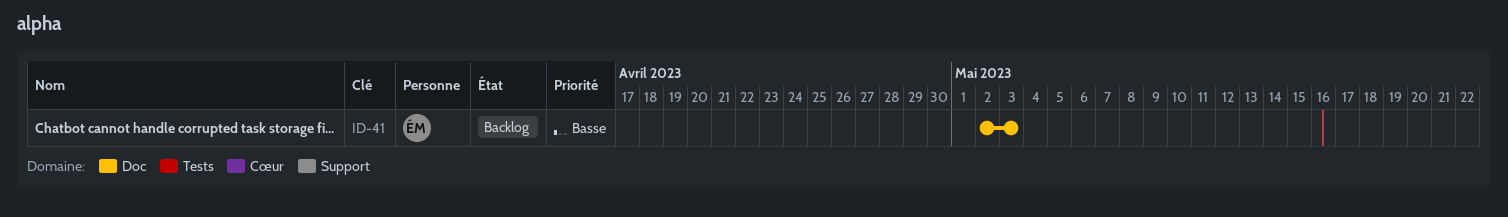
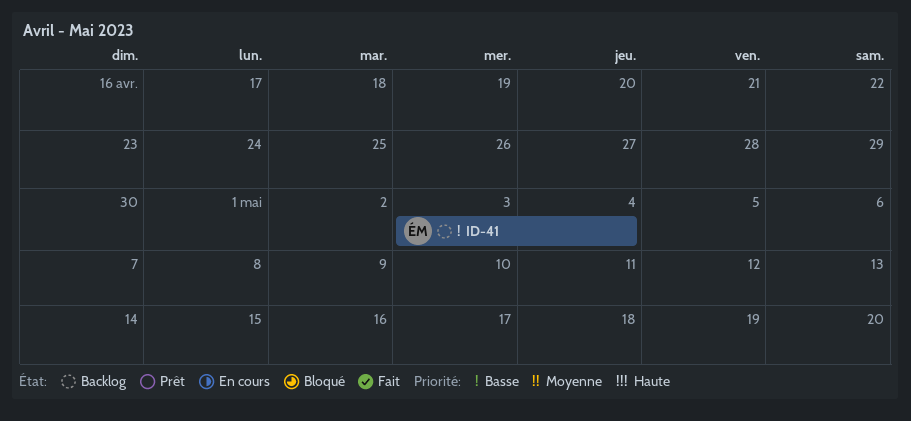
ID-41, start: May 2 -> May 3
ID-41, due: May 3 -> May 4

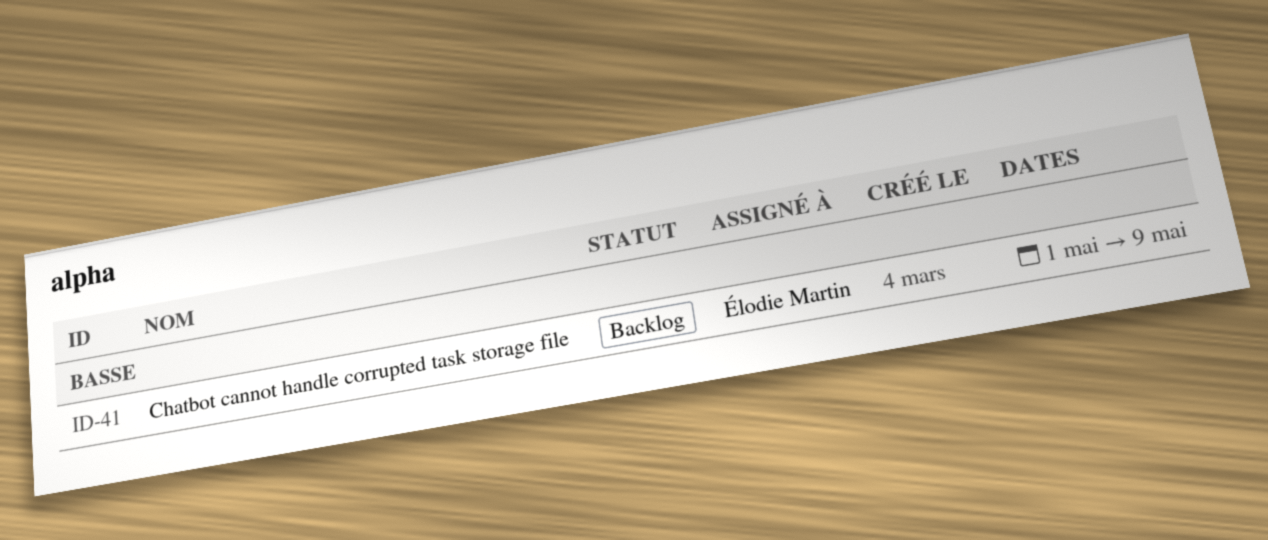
ID-41, start: May 3 -> May 1
ID-41, due: May 4 -> May 9

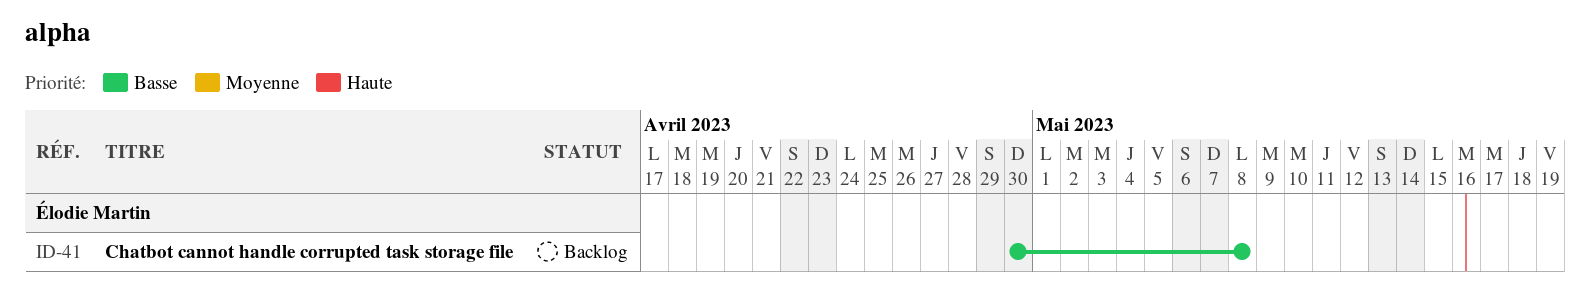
ID-41, start: May 1 -> Apr 30
ID-41, due: May 9 -> May 8

